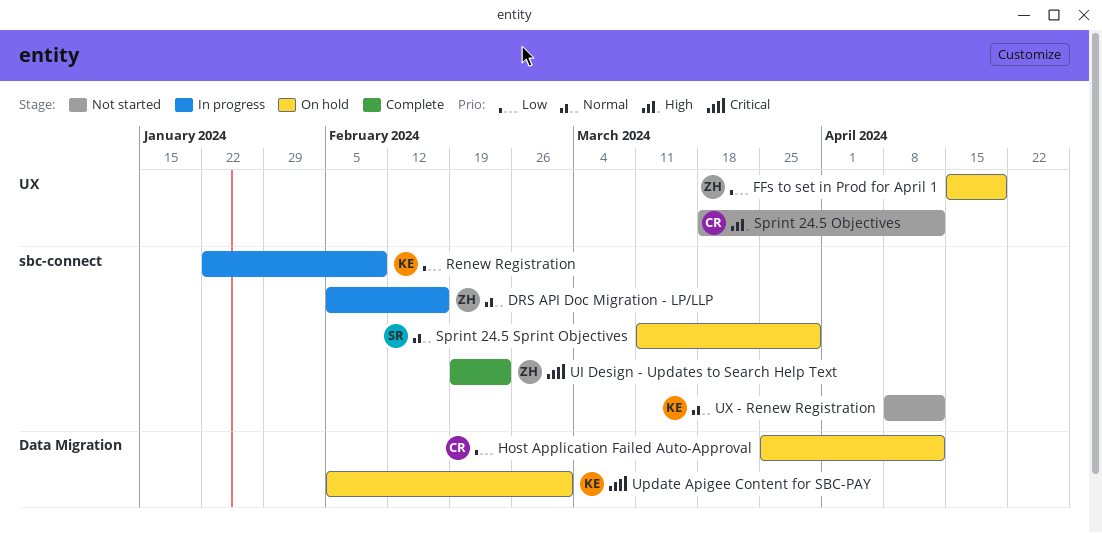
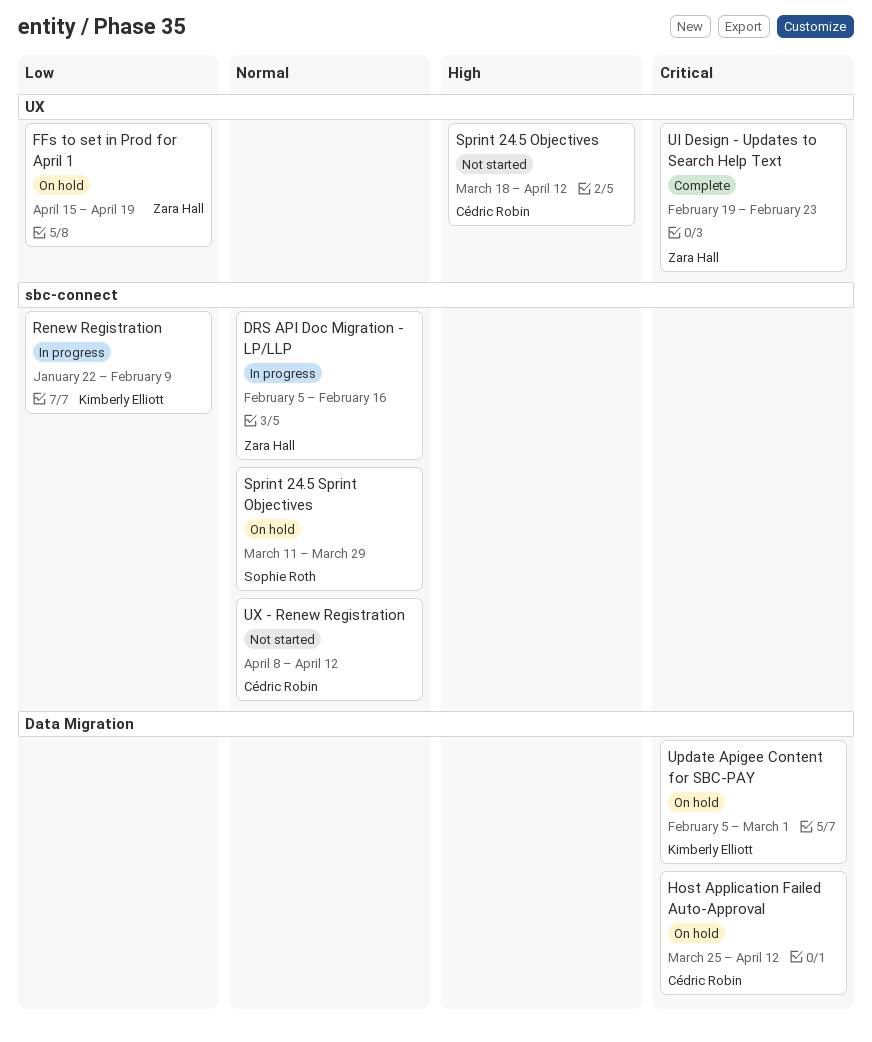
Host Application Failed Auto-Approval, priority: Low -> Critical
UI Design - Updates to Search Help Text, label: sbc-connect -> UX
UX - Renew Registration, owner: Kimberly Elliott -> Cédric Robin

